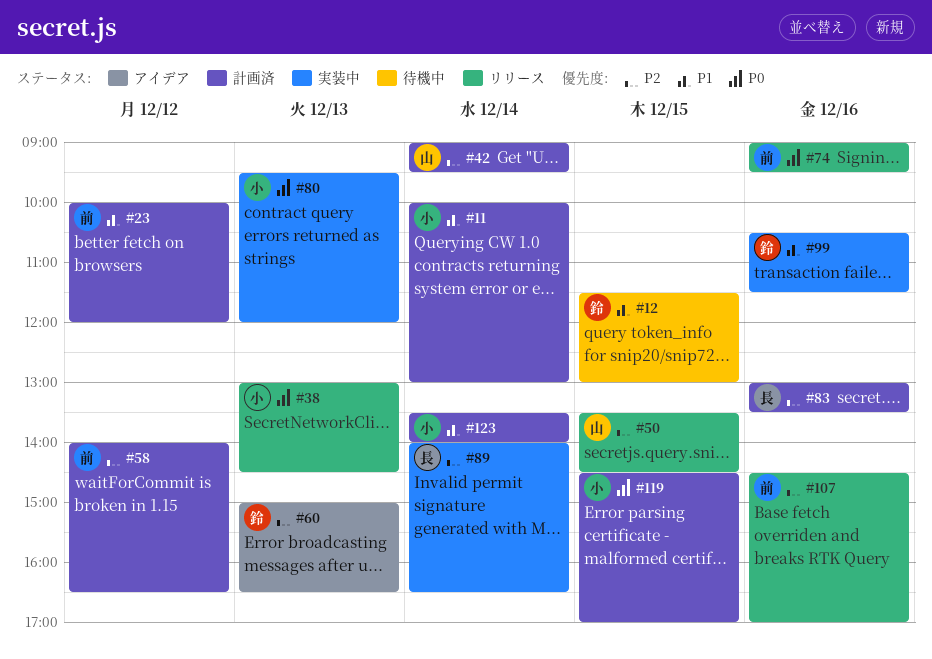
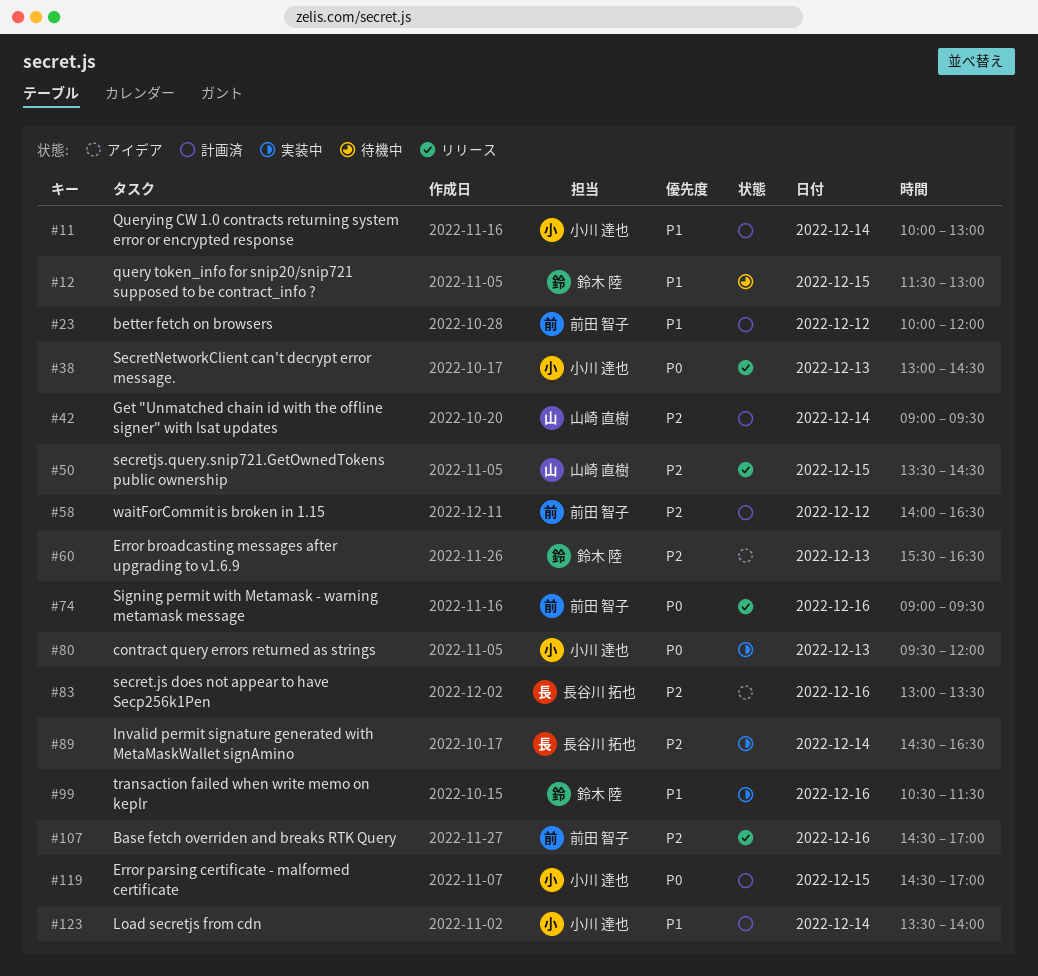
#60, begins: 15:00 -> 15:30
#83, status: 計画済 -> アイデア
#89, begins: 14:00 -> 14:30

